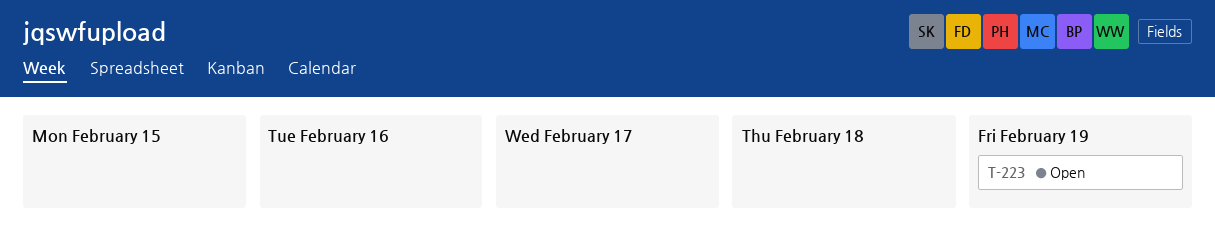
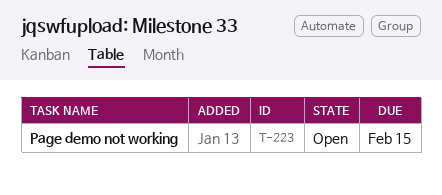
T-223, due: Feb 19 -> Feb 15

